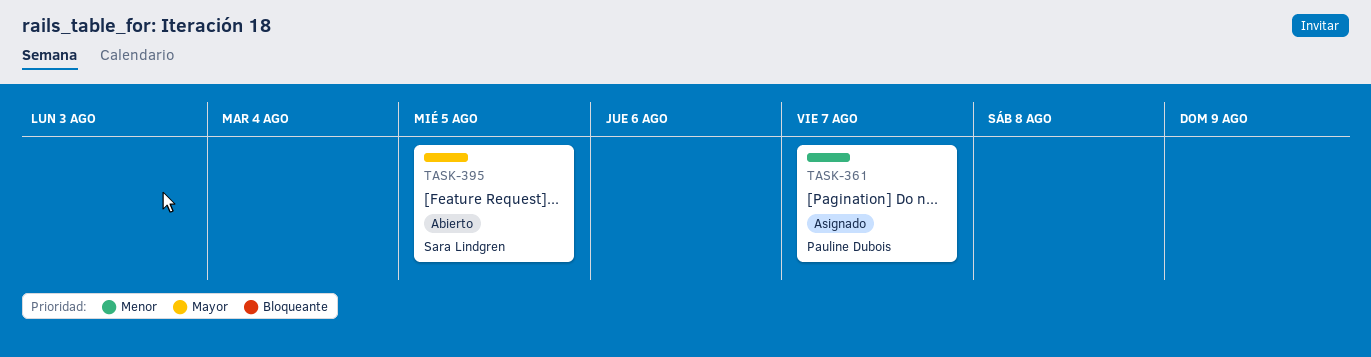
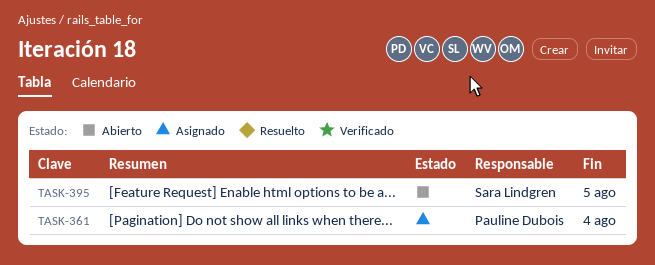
TASK-361, due: Aug 7 -> Aug 4

